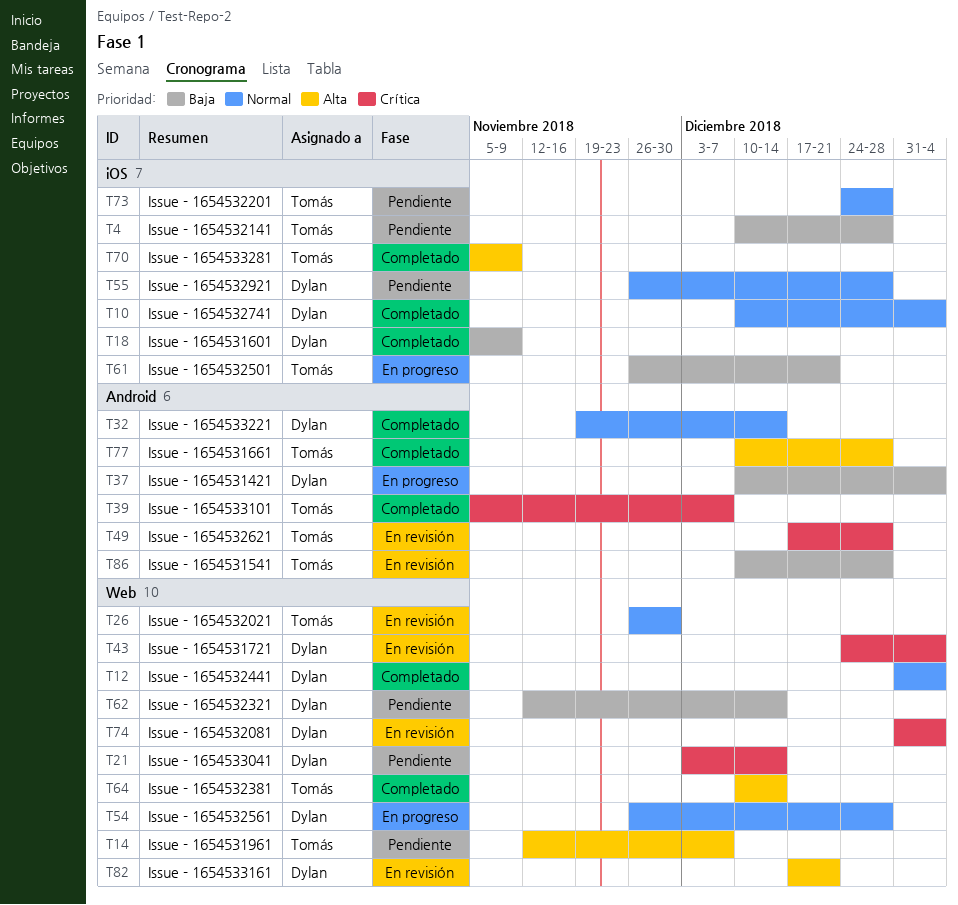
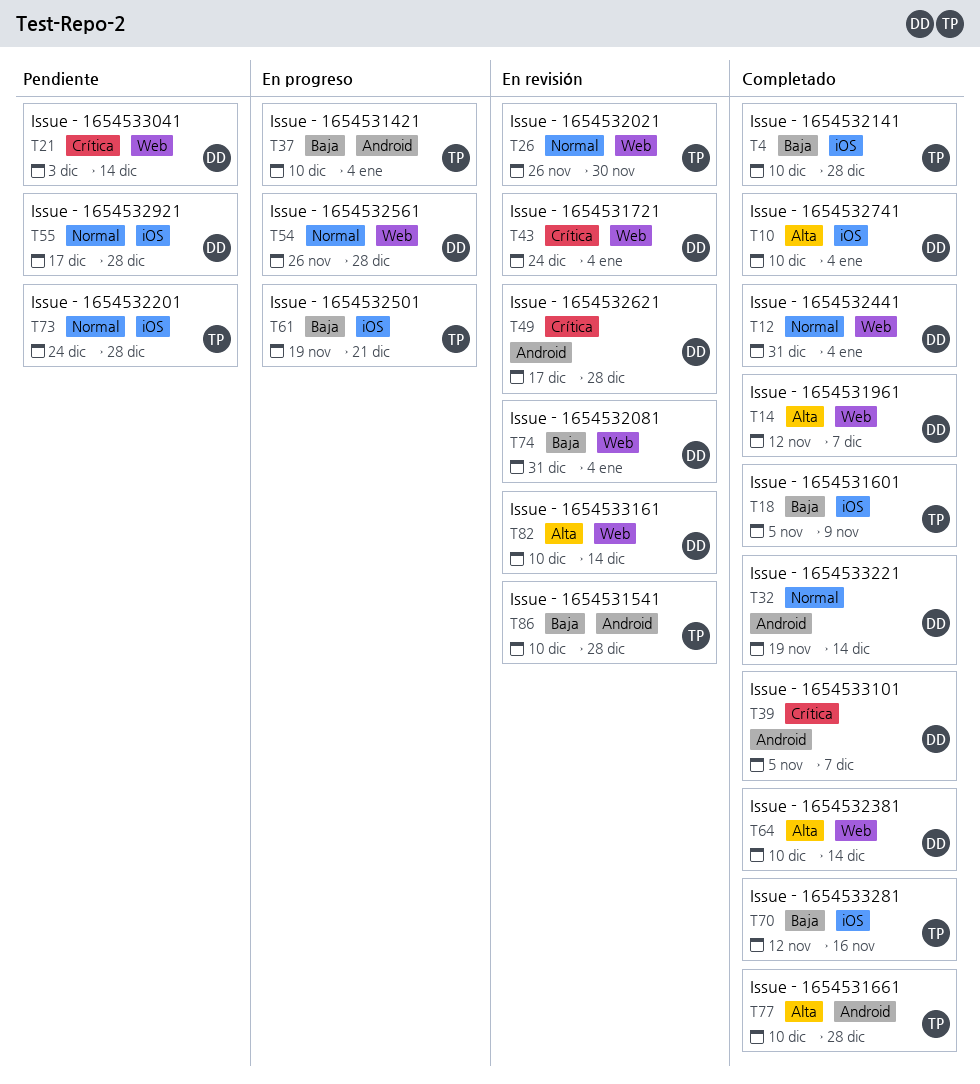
T4, status: Pendiente -> Completado
T10, priority: Normal -> Alta
T14, status: Pendiente -> Completado
T14, owner: Tomás -> Dylan
T18, owner: Dylan -> Tomás
T37, owner: Dylan -> Tomás
T39, owner: Tomás -> Dylan
T49, owner: Tomás -> Dylan
T55, start: Nov 26 -> Dec 17
T61, start: Nov 26 -> Nov 19
T62: present -> none
T64, owner: Tomás -> Dylan
T70, priority: Alta -> Baja
T70, start: Nov 5 -> Nov 12
T70, due: Nov 9 -> Nov 16
T74, priority: Crítica -> Baja
T82, start: Dec 17 -> Dec 10
T82, due: Dec 21 -> Dec 14

